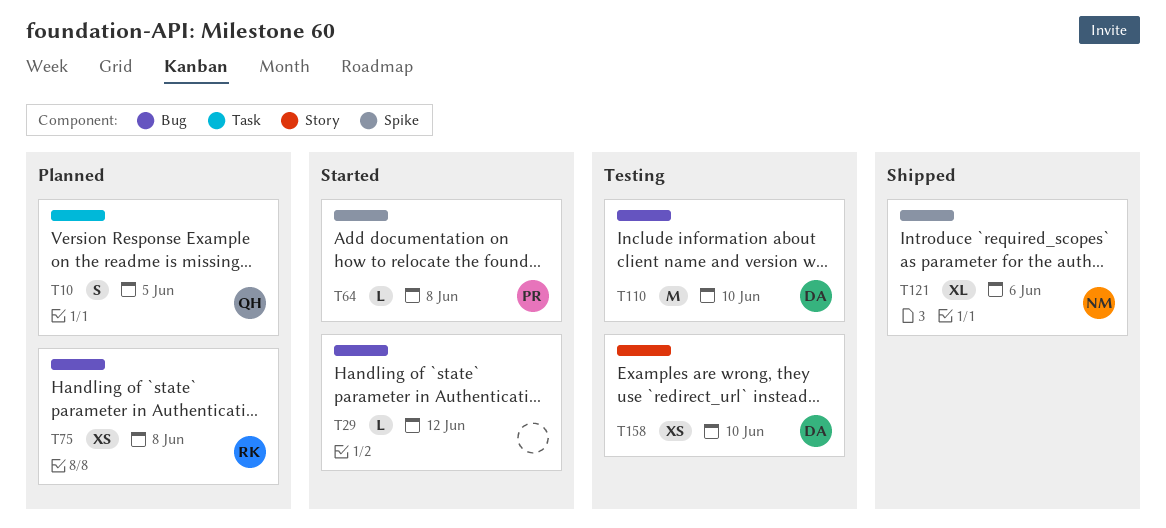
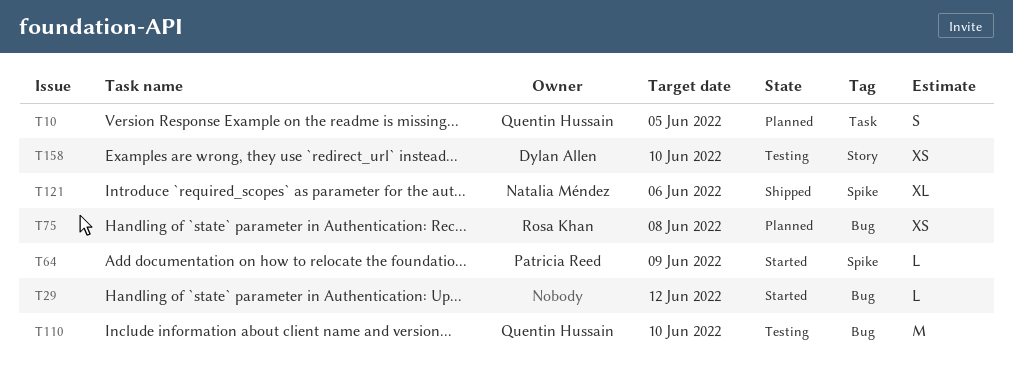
T64, due: Jun 8 -> Jun 9
T110, owner: Dylan Allen -> Quentin Hussain

